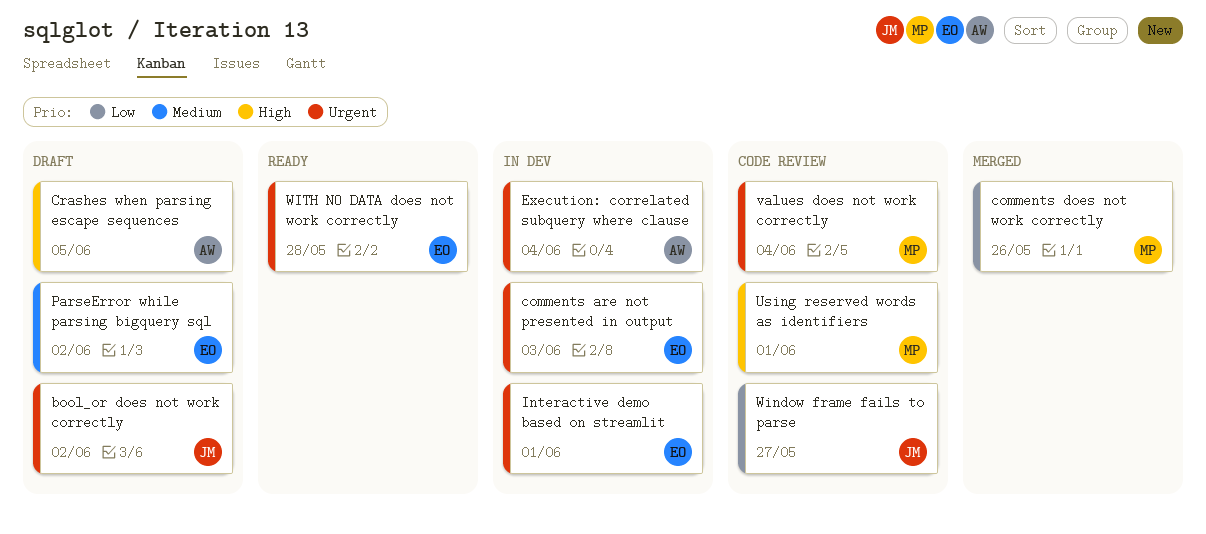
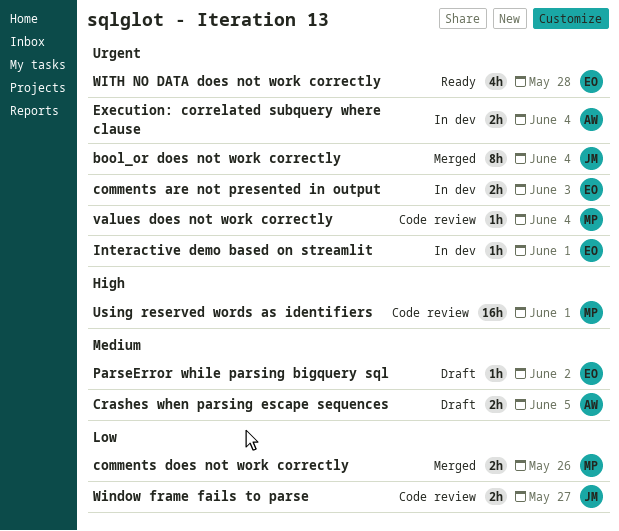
bool_or does not work correctly, status: Draft -> Merged
bool_or does not work correctly, due: Jun 2 -> Jun 4
Crashes when parsing escape sequences, priority: High -> Medium

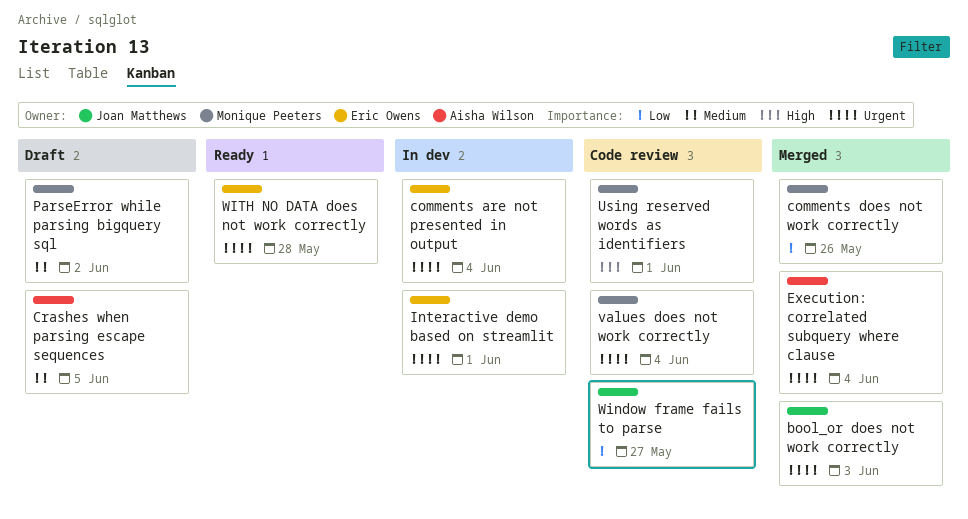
bool_or does not work correctly, due: Jun 4 -> Jun 3
comments are not presented in output, due: Jun 3 -> Jun 4
Execution: correlated subquery where clause, status: In dev -> Merged
ParseError while parsing bigquery sql, owner: Eric Owens -> Monique Peeters

